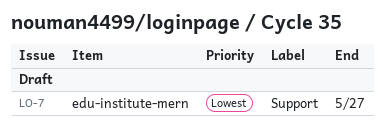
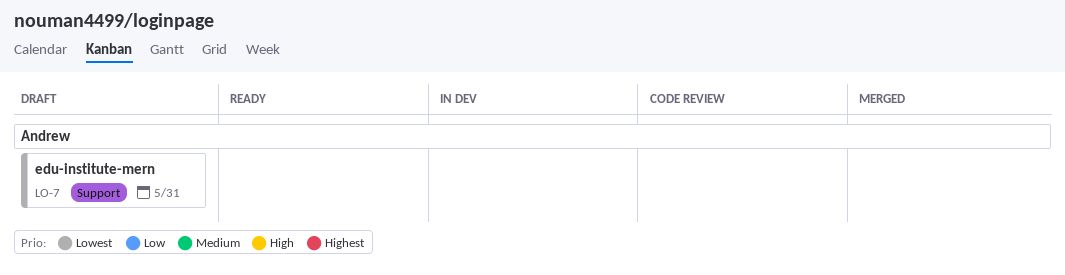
LO-7, due: May 27 -> May 31

